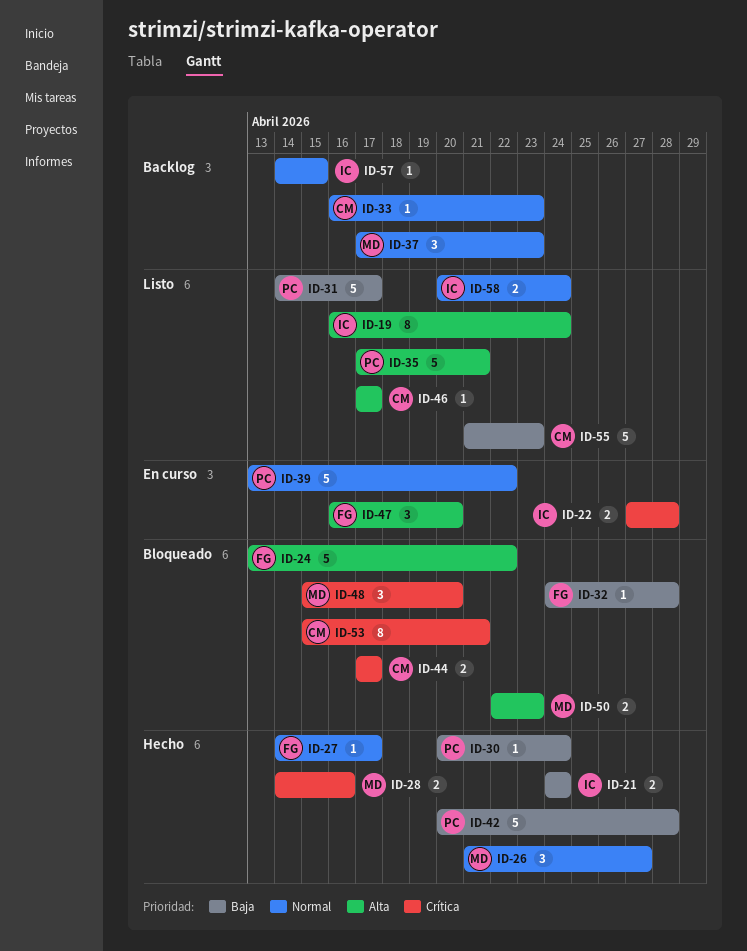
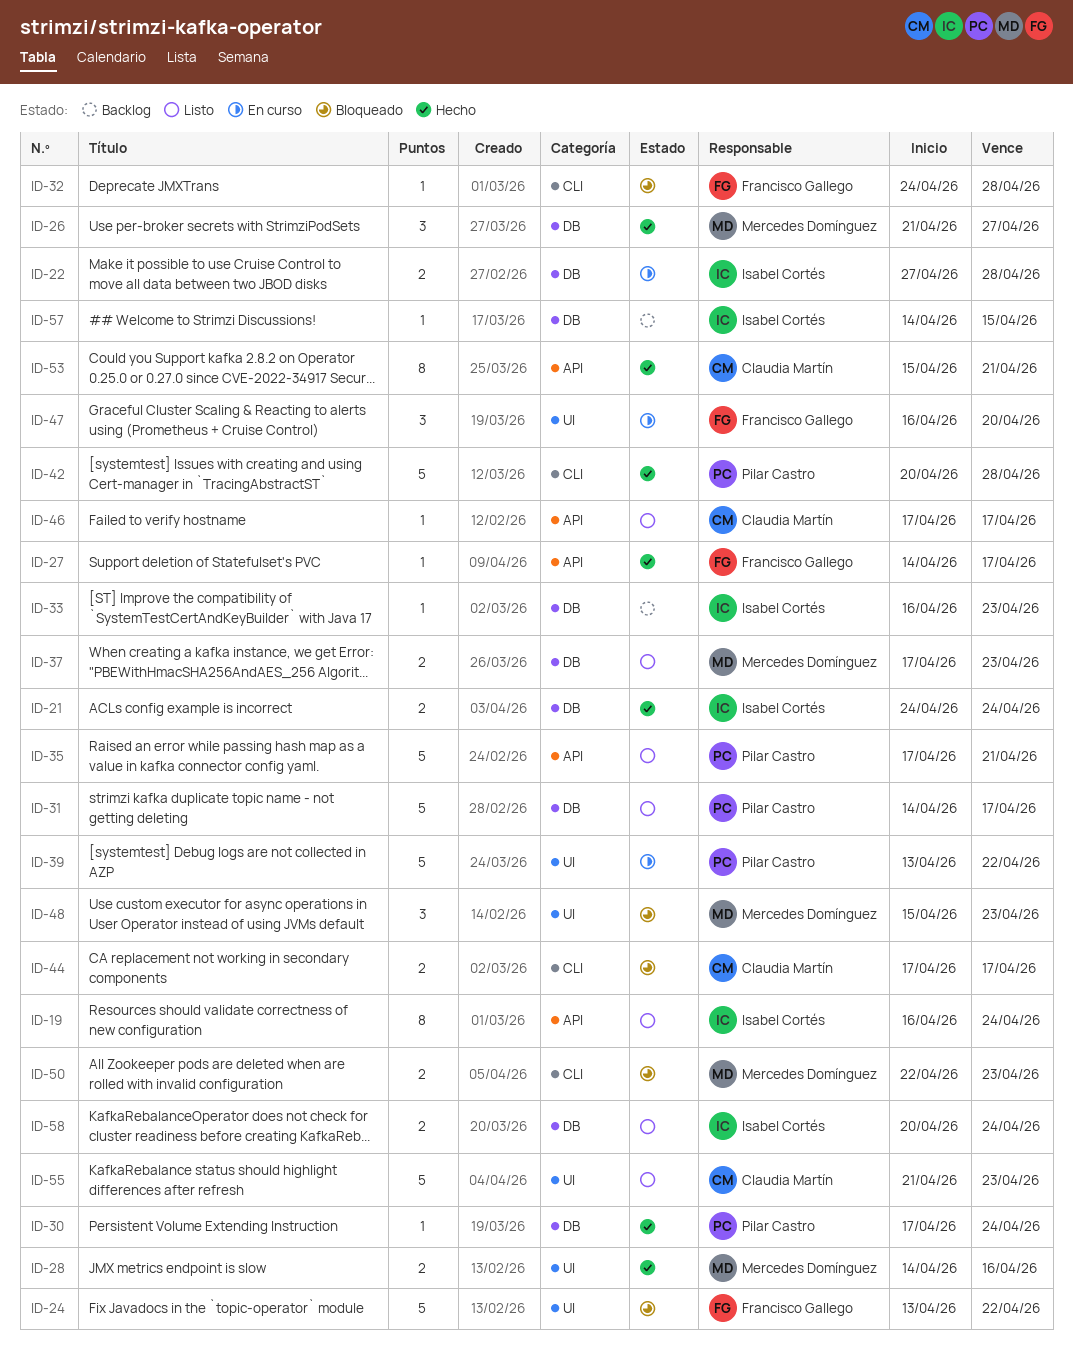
ID-30, start: Apr 20 -> Apr 17
ID-33, owner: Claudia Martín -> Isabel Cortés
ID-37, status: Backlog -> Listo
ID-37, estimate: 3 -> 2
ID-48, due: Apr 20 -> Apr 23
ID-53, status: Bloqueado -> Hecho

